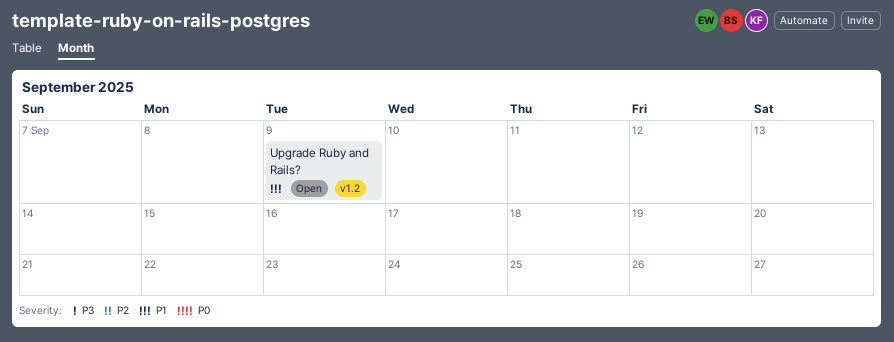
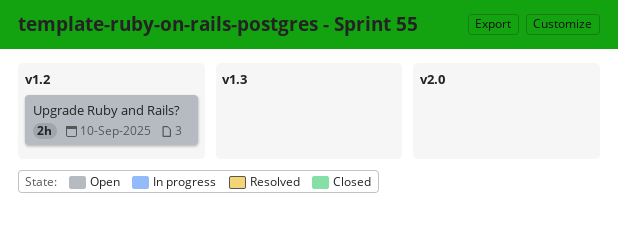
Upgrade Ruby and Rails?, due: Sep 9 -> Sep 10

